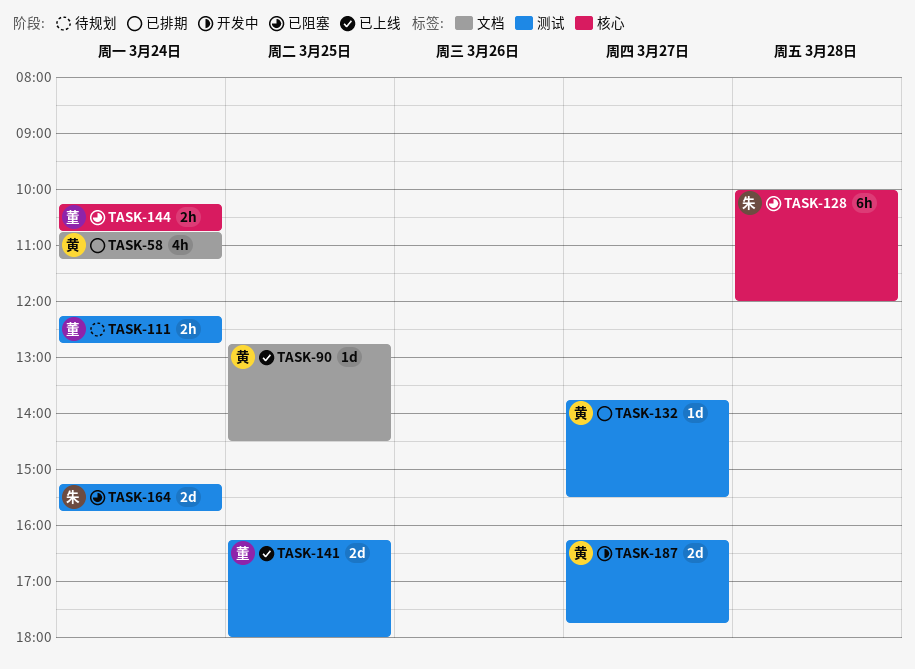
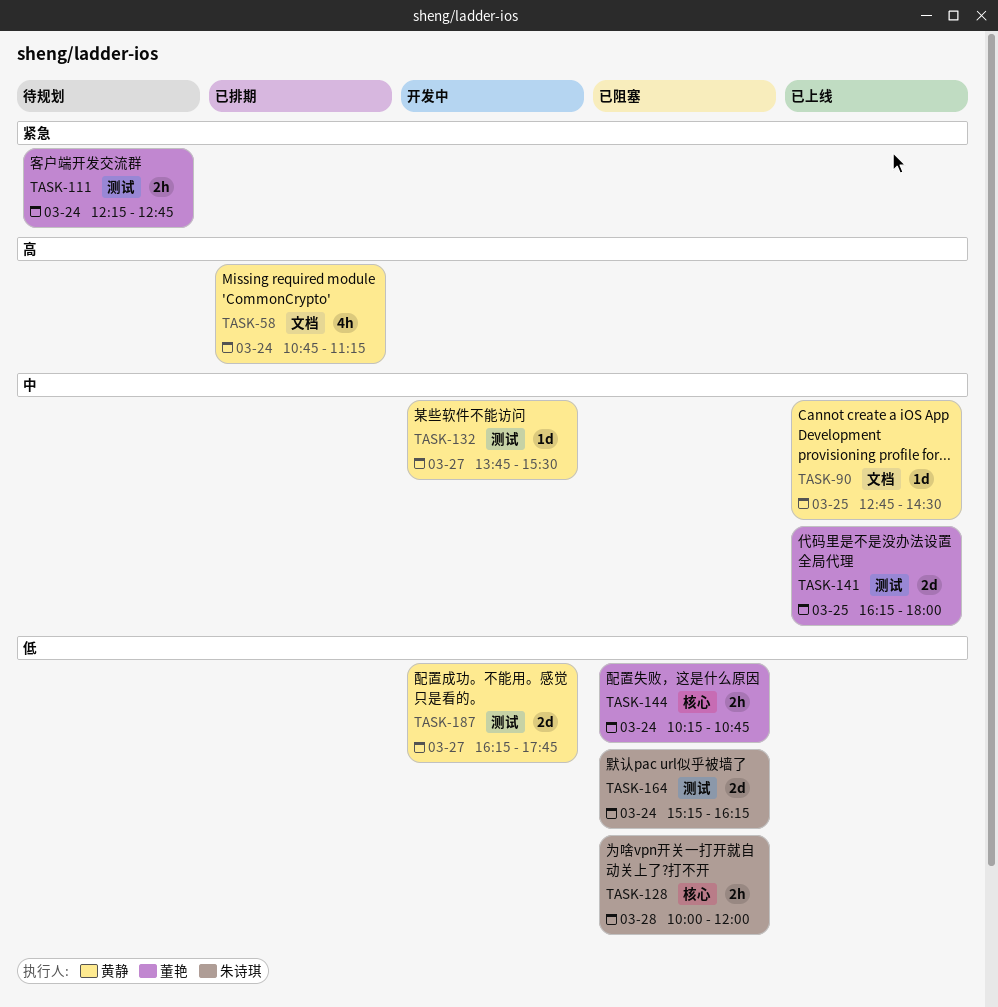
TASK-128, estimate: 6h -> 2h
TASK-132, status: 已排期 -> 开发中
TASK-164, ends: 15:45 -> 16:15

